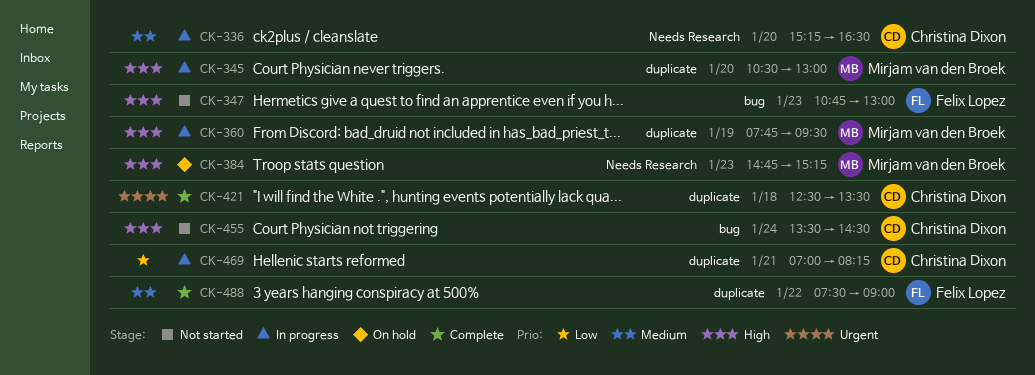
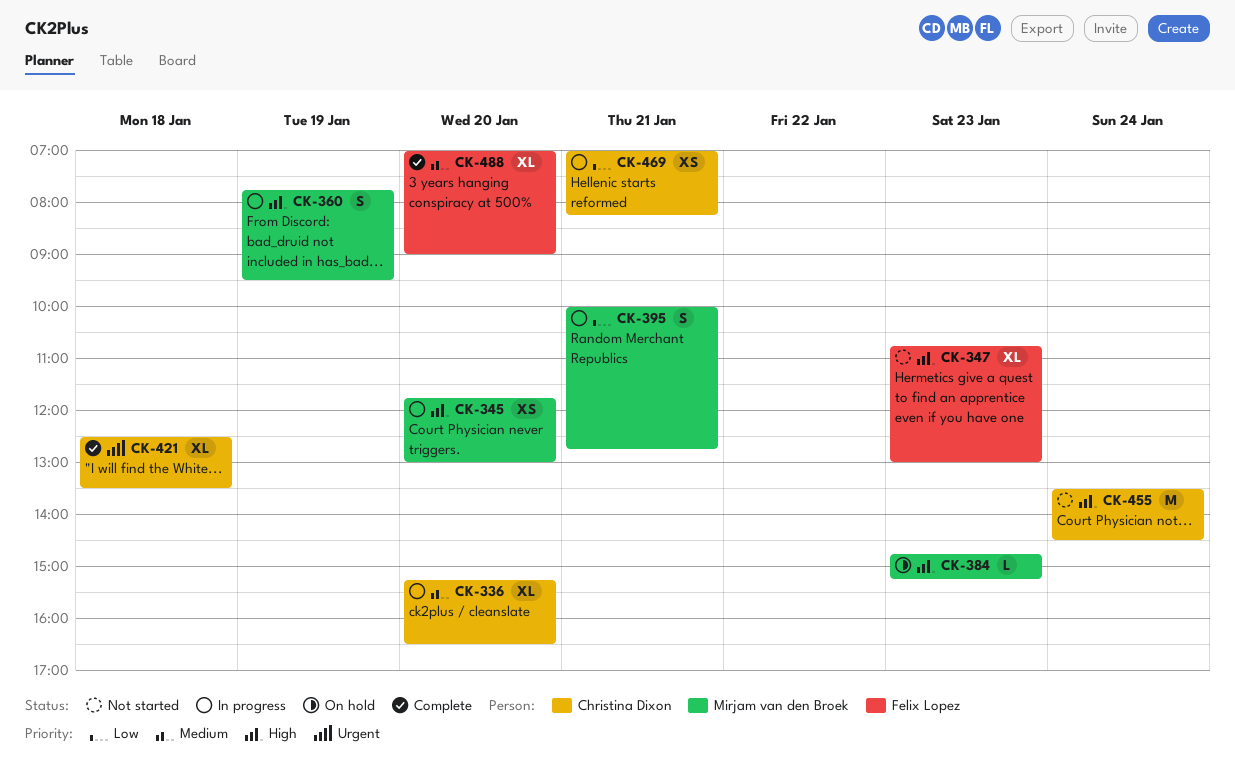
CK-345, begins: 10:30 -> 11:45
CK-395: none -> present
CK-488, day: Jan 22 -> Jan 20
CK-488, begins: 07:30 -> 07:00

